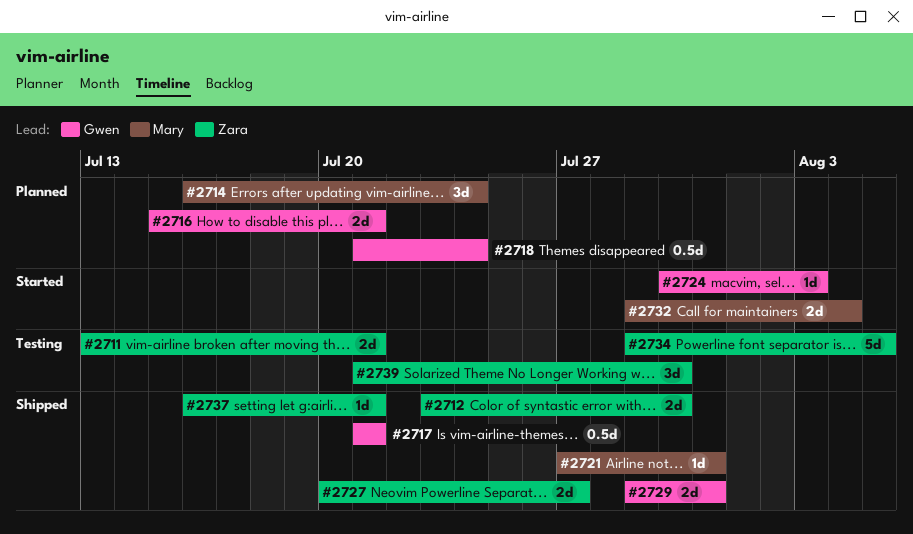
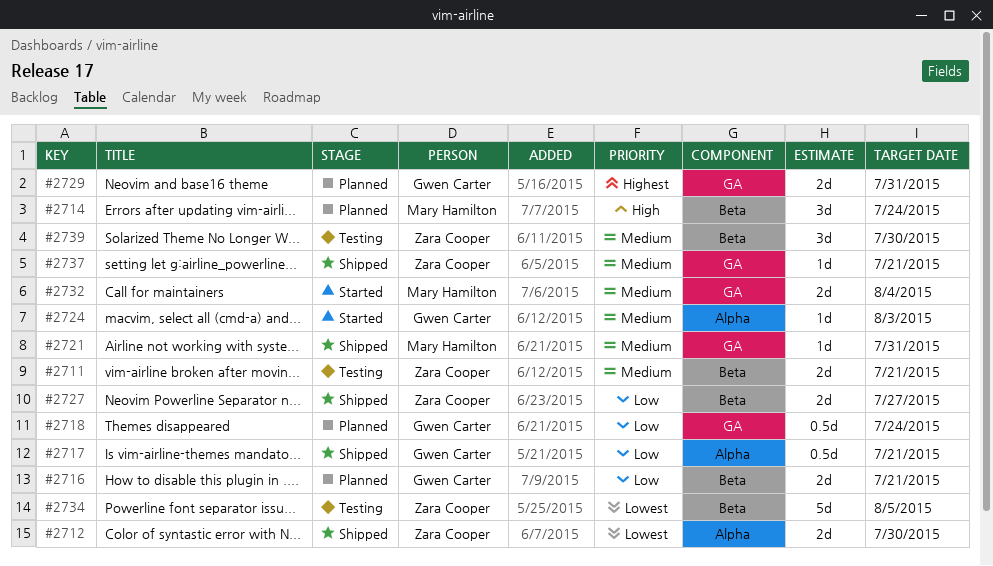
#2729, status: Shipped -> Planned

